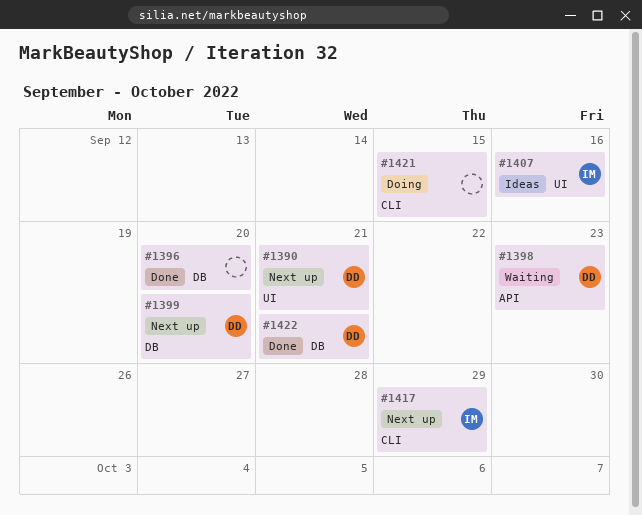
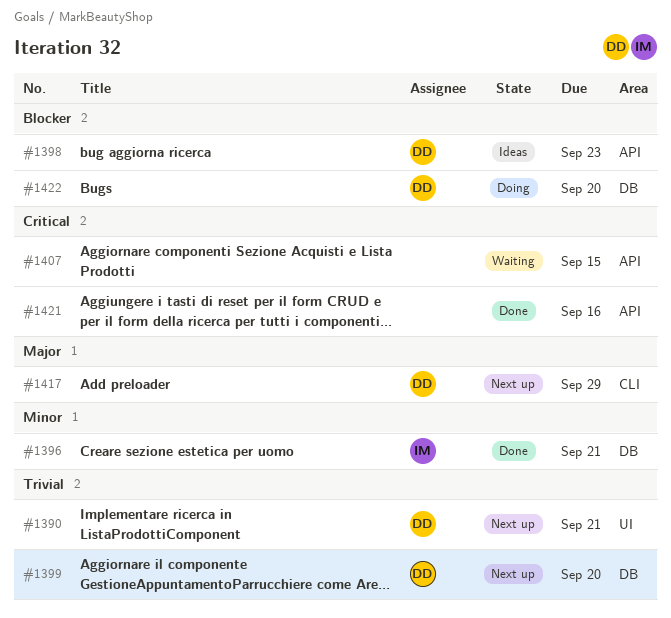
#1396, owner: none -> IM
#1396, due: Sep 20 -> Sep 21
#1398, status: Waiting -> Ideas
#1407, status: Ideas -> Waiting
#1407, owner: IM -> none
#1407, label: UI -> API
#1407, due: Sep 16 -> Sep 15
#1417, owner: IM -> DD
#1421, status: Doing -> Done
#1421, label: CLI -> API
#1421, due: Sep 15 -> Sep 16
#1422, status: Done -> Doing
#1422, due: Sep 21 -> Sep 20

